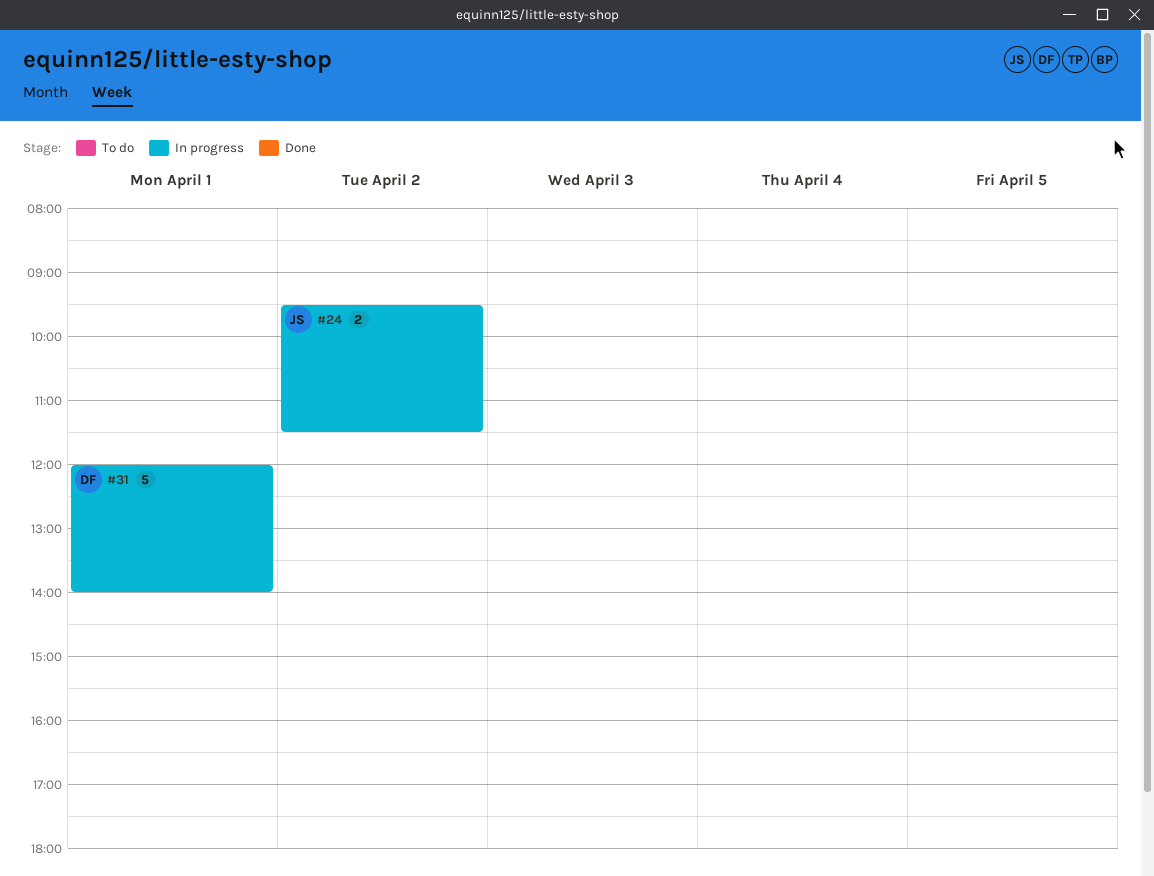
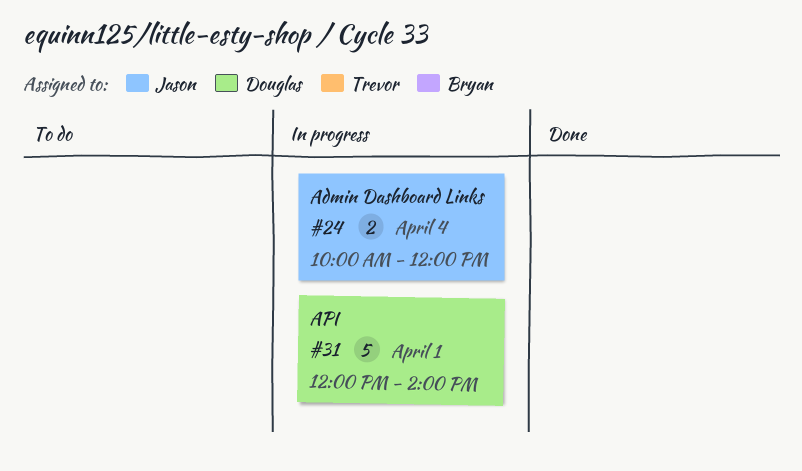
#24, day: Apr 2 -> Apr 4
#24, begins: 09:30 -> 10:00
#24, ends: 11:30 -> 12:00

